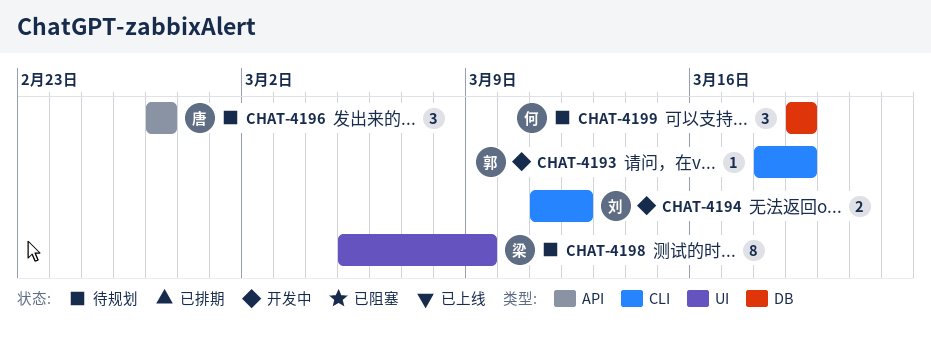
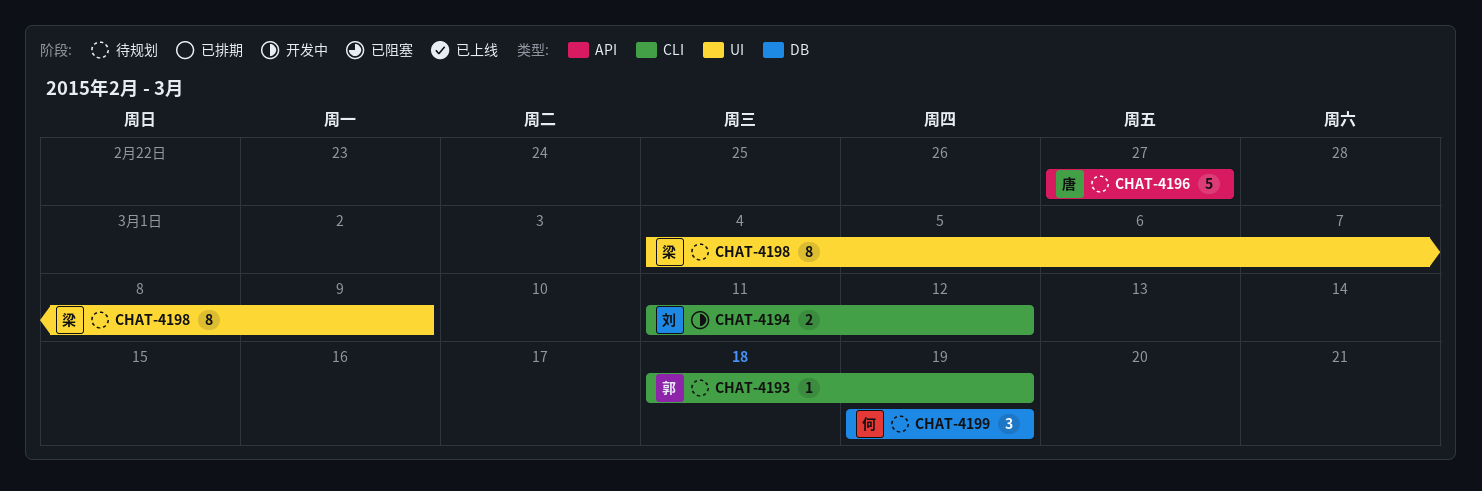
CHAT-4193, status: 开发中 -> 待规划
CHAT-4196, estimate: 3 -> 5
CHAT-4198, start: Mar 5 -> Mar 4

